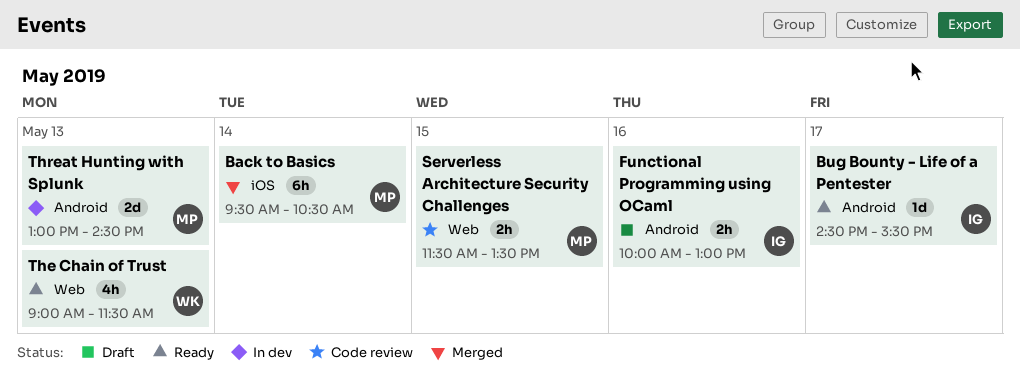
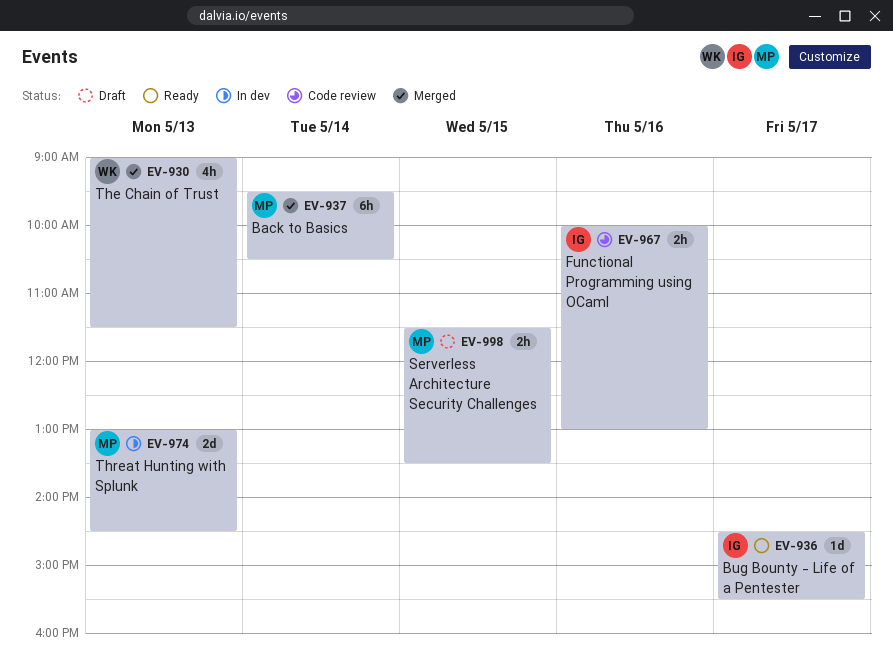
Functional Programming using OCaml, status: Draft -> Code review
Serverless Architecture Security Challenges, status: Code review -> Draft
The Chain of Trust, status: Ready -> Merged

